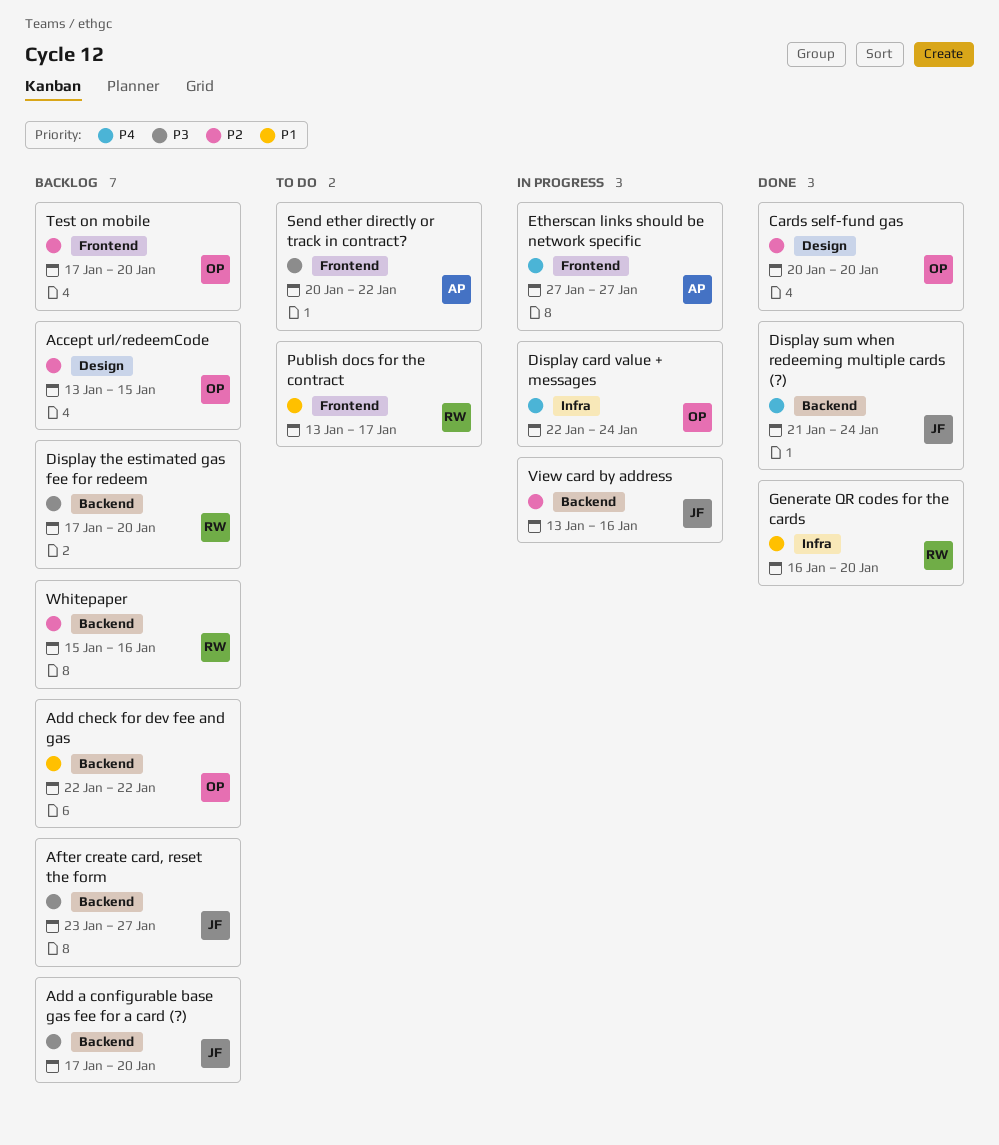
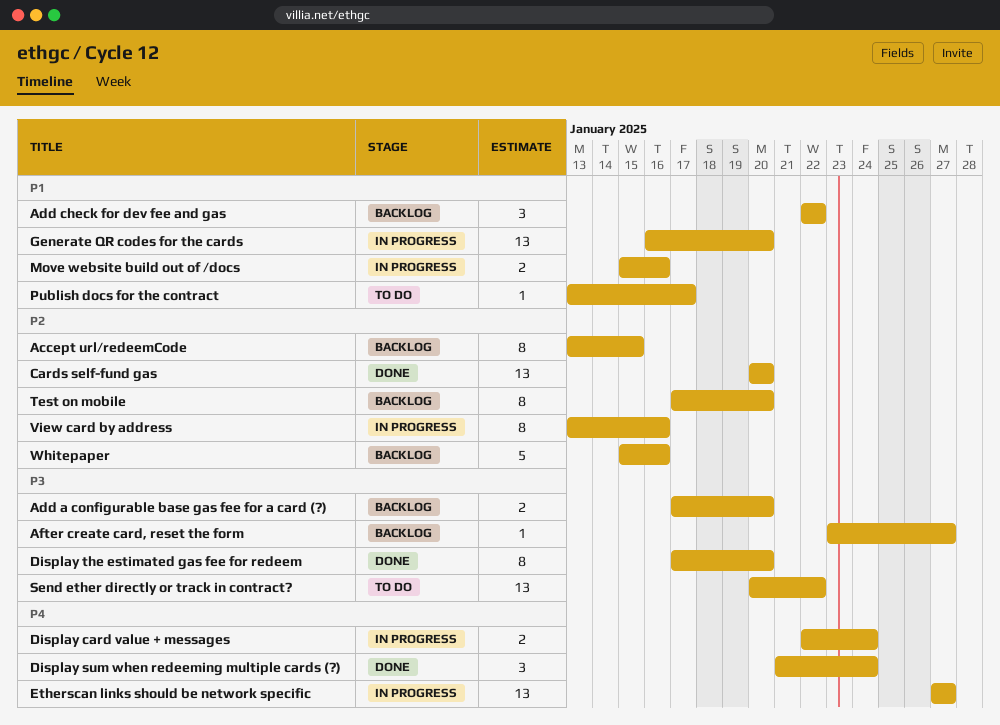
Display the estimated gas fee for redeem, status: Backlog -> Done
Generate QR codes for the cards, status: Done -> In progress
Move website build out of /docs: none -> present

